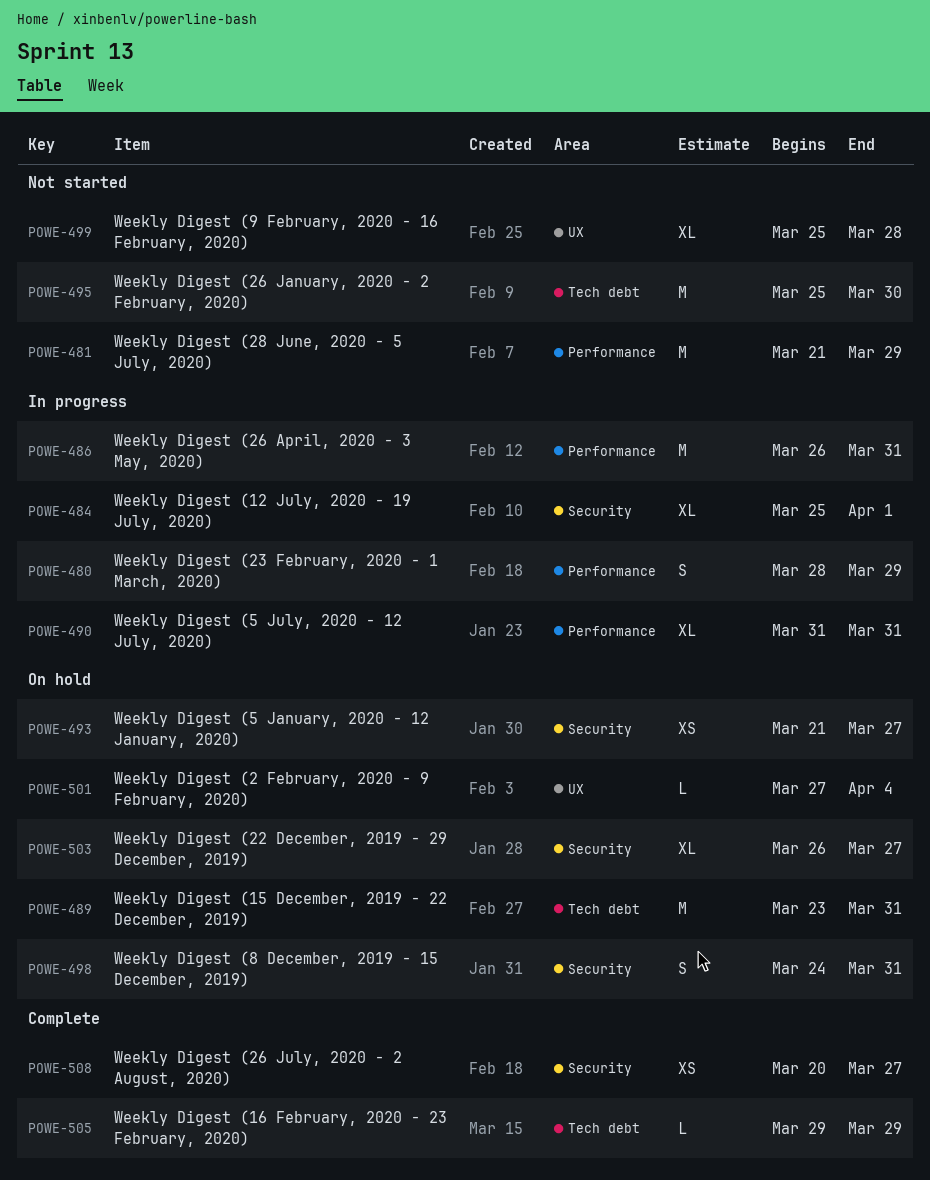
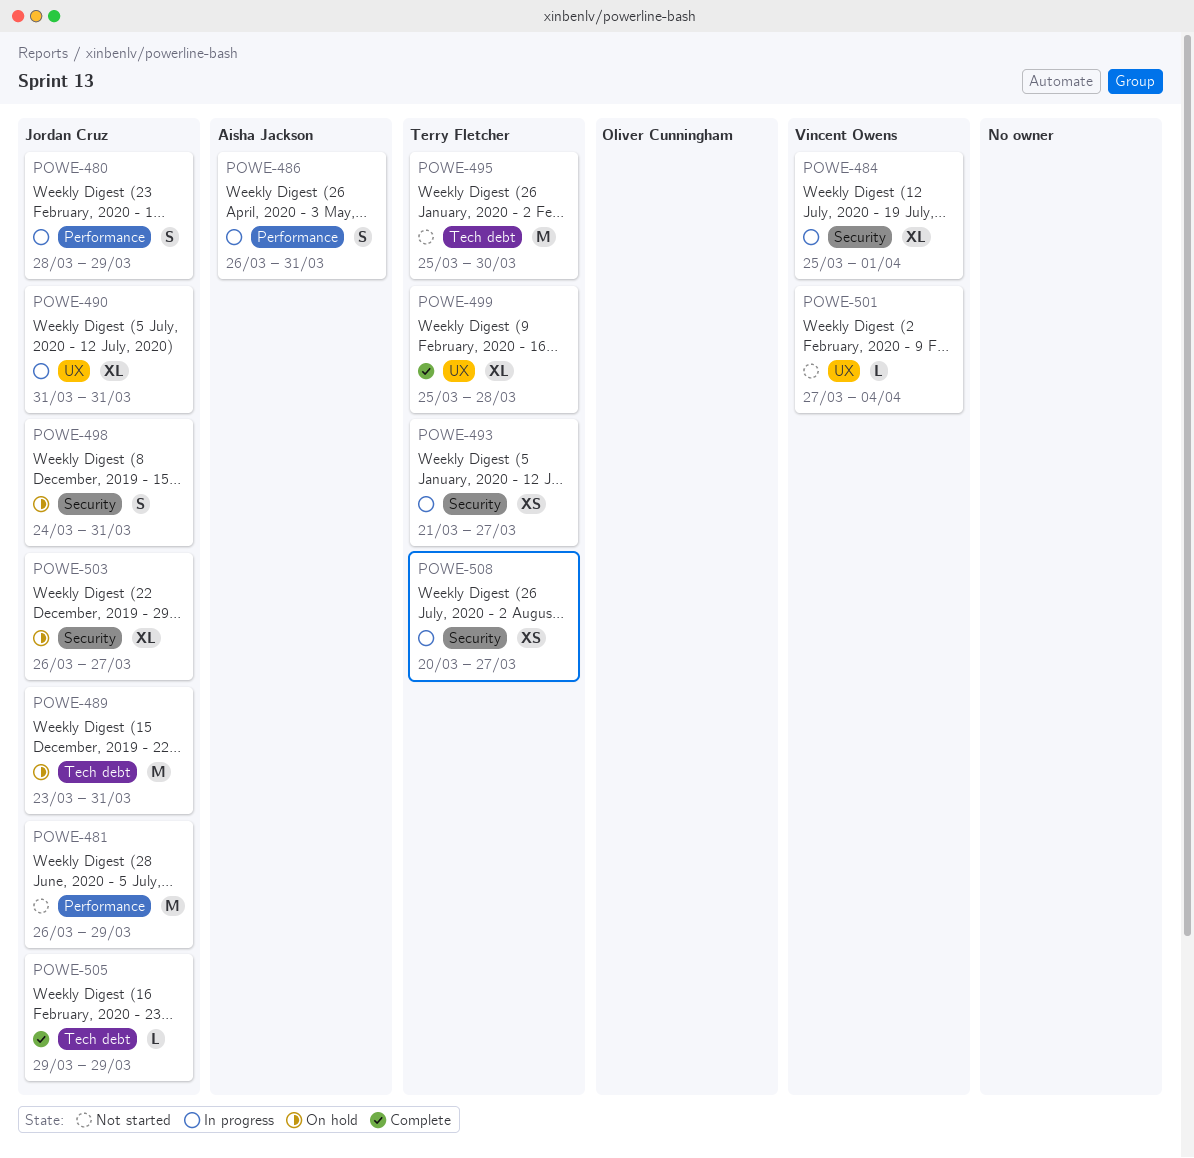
POWE-481, start: Mar 21 -> Mar 26
POWE-486, estimate: M -> S
POWE-490, label: Performance -> UX
POWE-493, status: On hold -> In progress
POWE-499, status: Not started -> Complete
POWE-501, status: On hold -> Not started
POWE-508, status: Complete -> In progress

